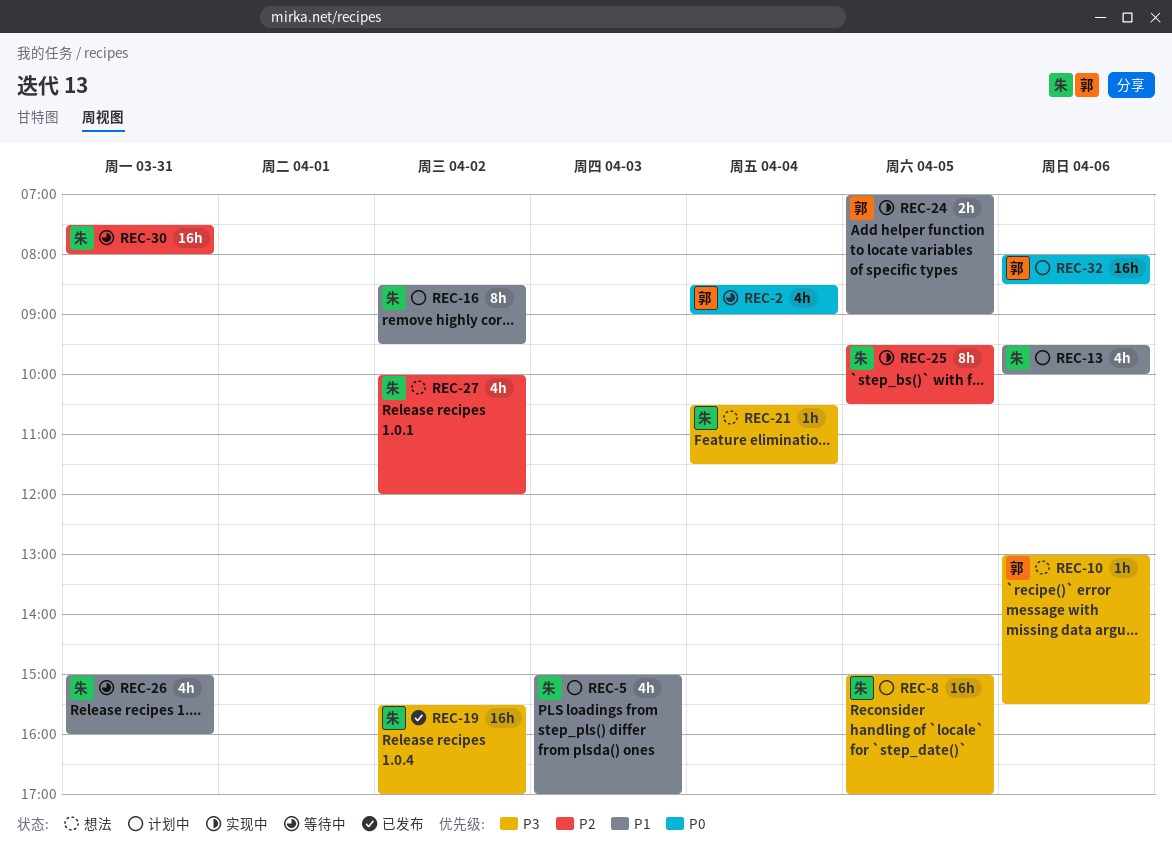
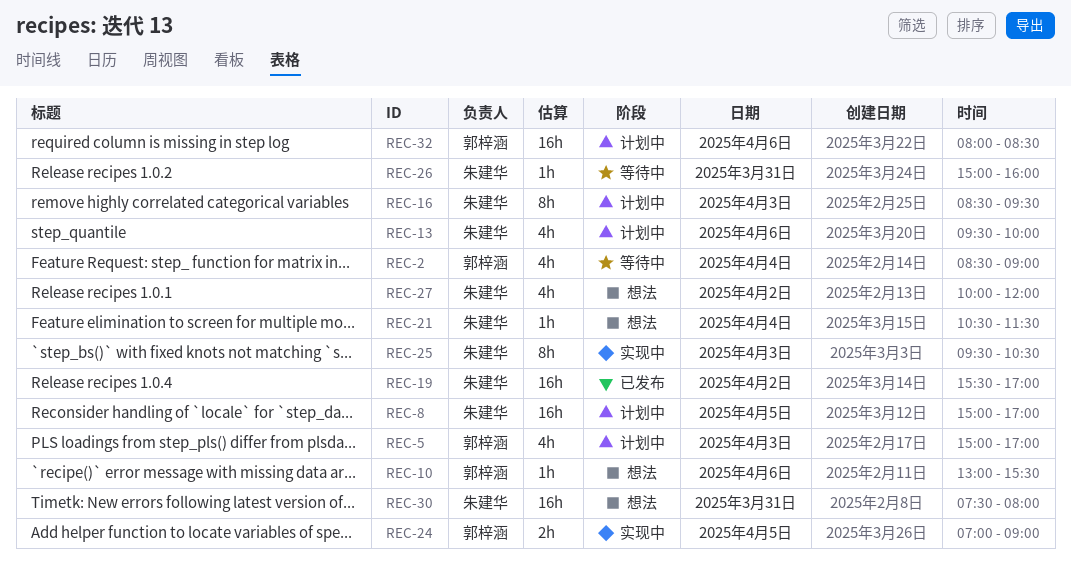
REC-5, owner: 朱建华 -> 郭梓涵
REC-16, day: Apr 2 -> Apr 3
REC-25, day: Apr 5 -> Apr 3
REC-26, estimate: 4h -> 1h
REC-30, status: 等待中 -> 想法

